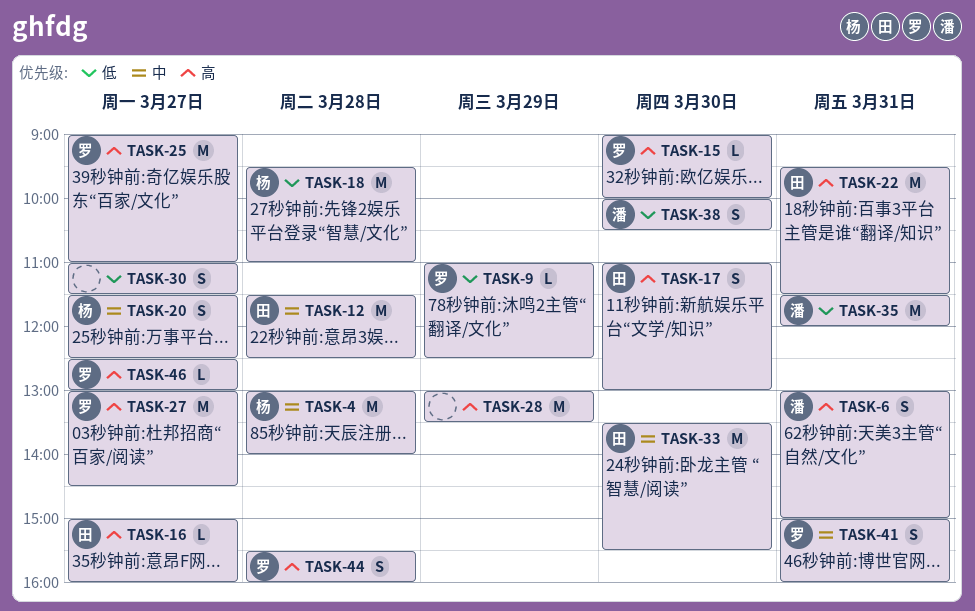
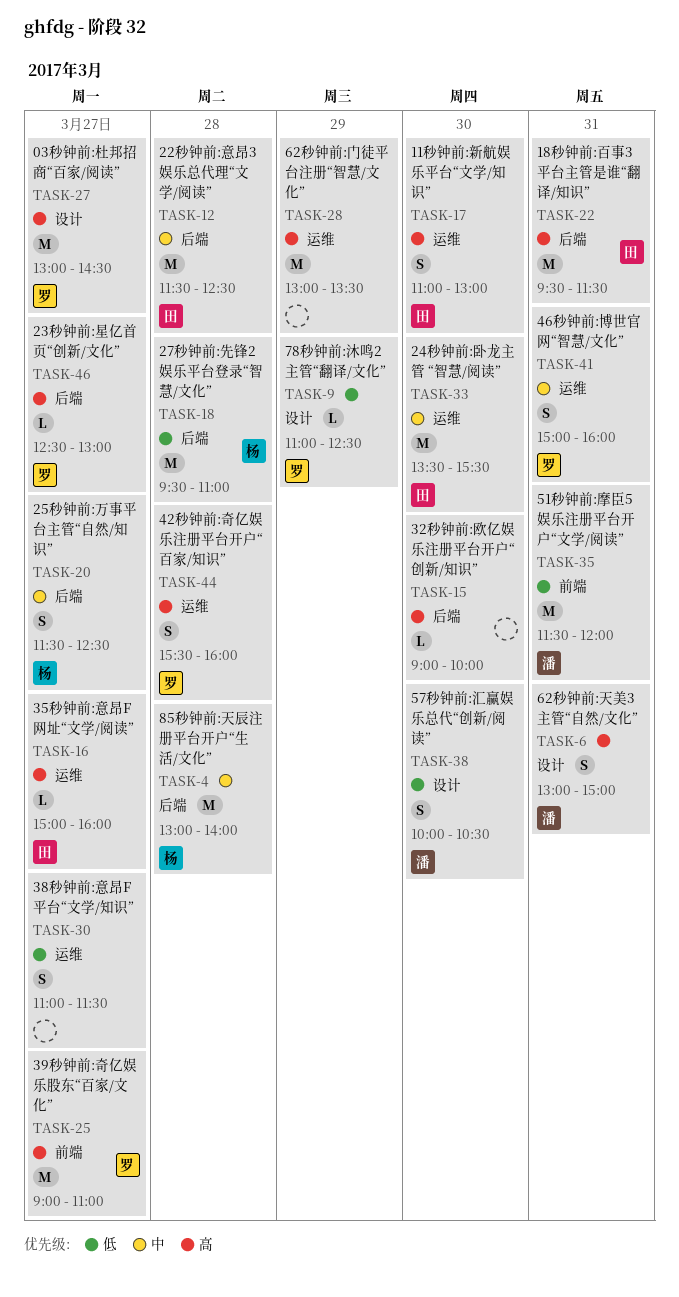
TASK-15, owner: 罗 -> none

